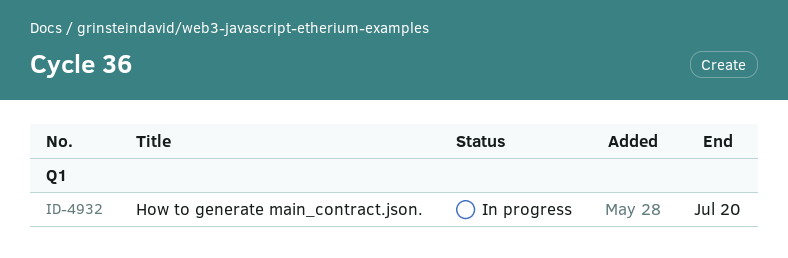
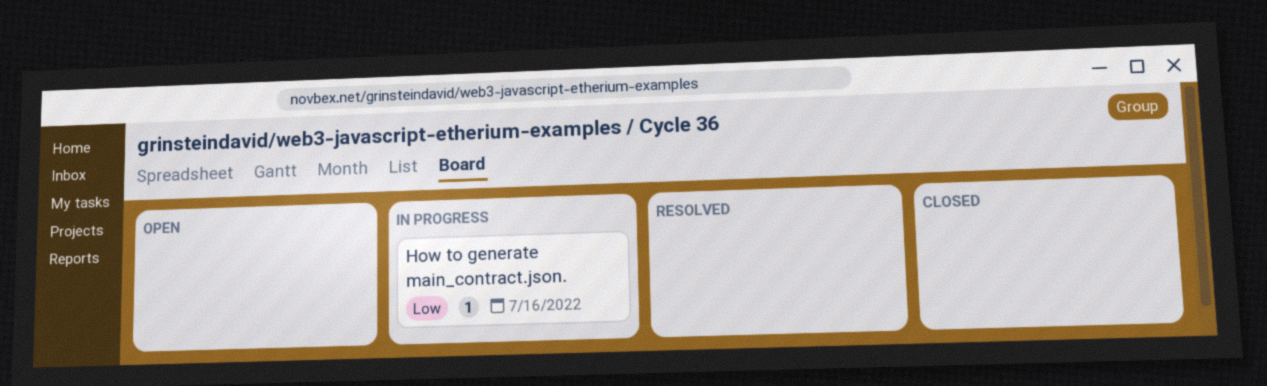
How to generate main_contract.json., due: Jul 20 -> Jul 16

